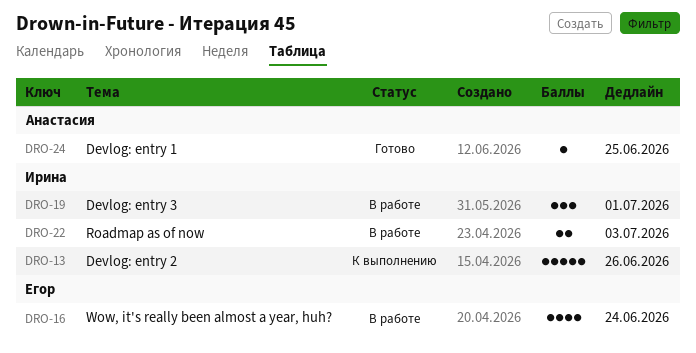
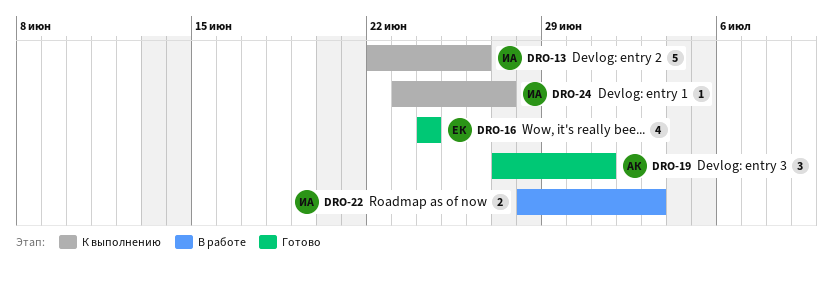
DRO-16, status: В работе -> Готово
DRO-19, status: В работе -> Готово
DRO-19, owner: Ирина -> Анастасия
DRO-24, status: Готово -> К выполнению
DRO-24, owner: Анастасия -> Ирина
DRO-24, due: Jun 25 -> Jun 27

